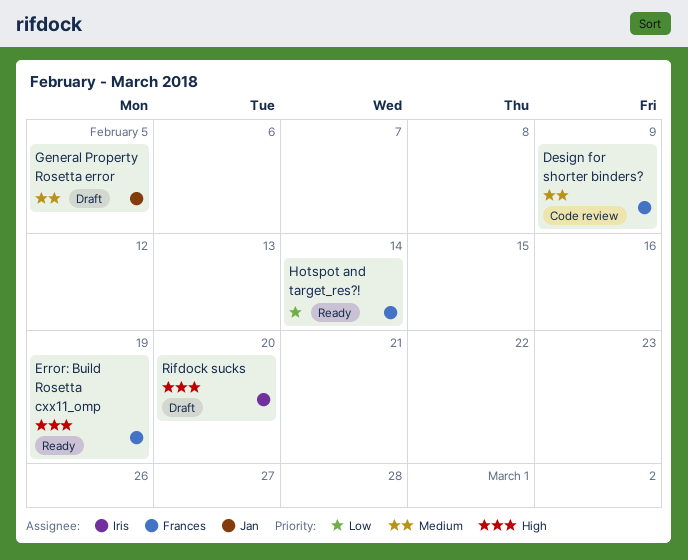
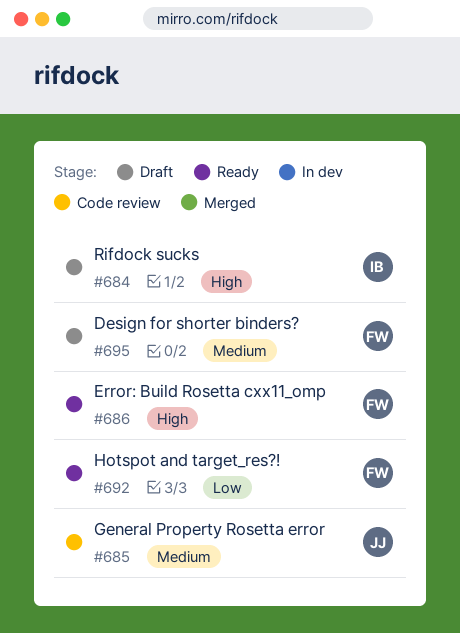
Design for shorter binders?, status: Code review -> Draft
General Property Rosetta error, status: Draft -> Code review

